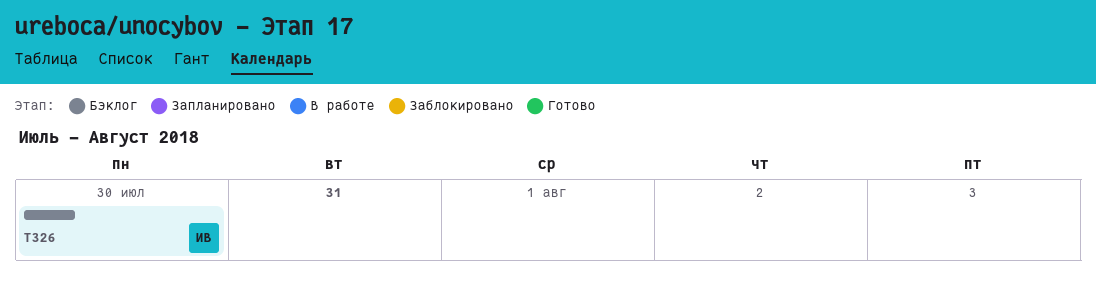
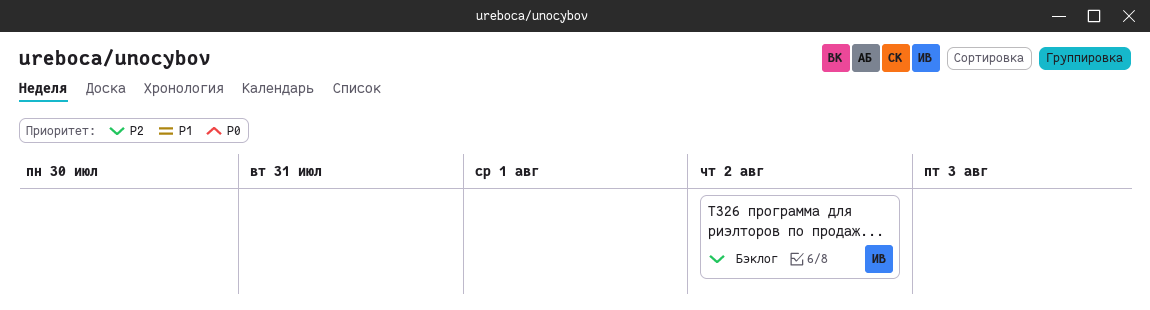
T326, due: Jul 30 -> Aug 2

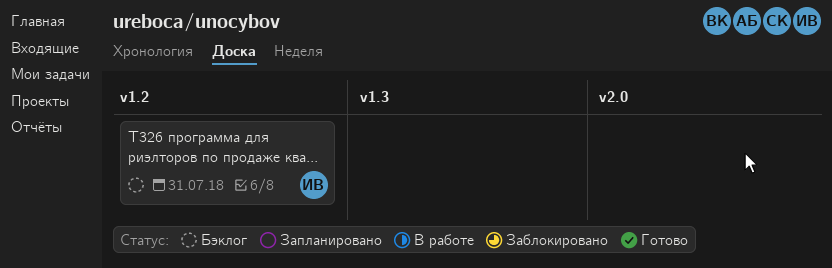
T326, due: Aug 2 -> Jul 31

